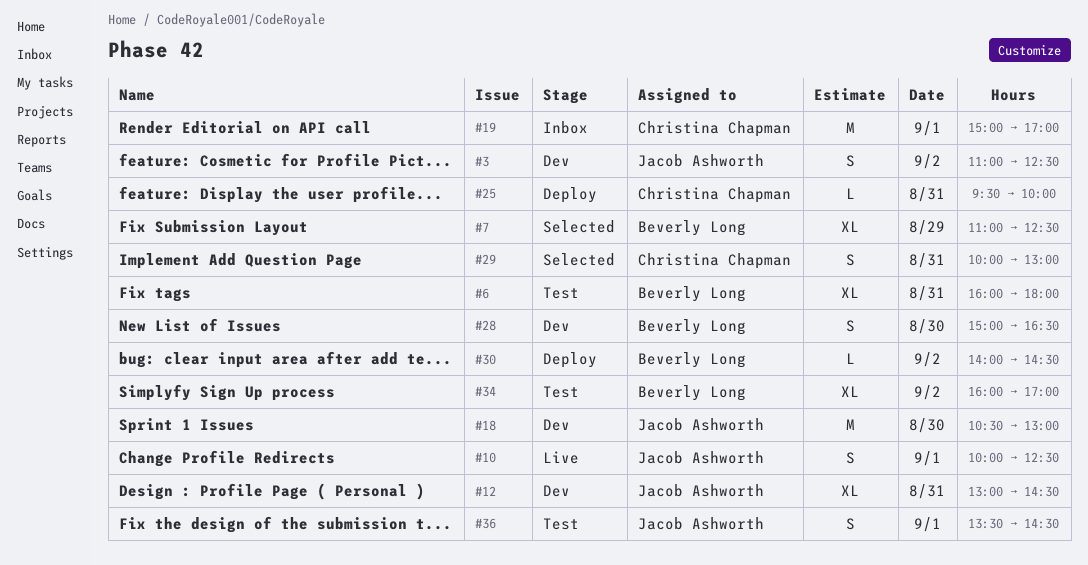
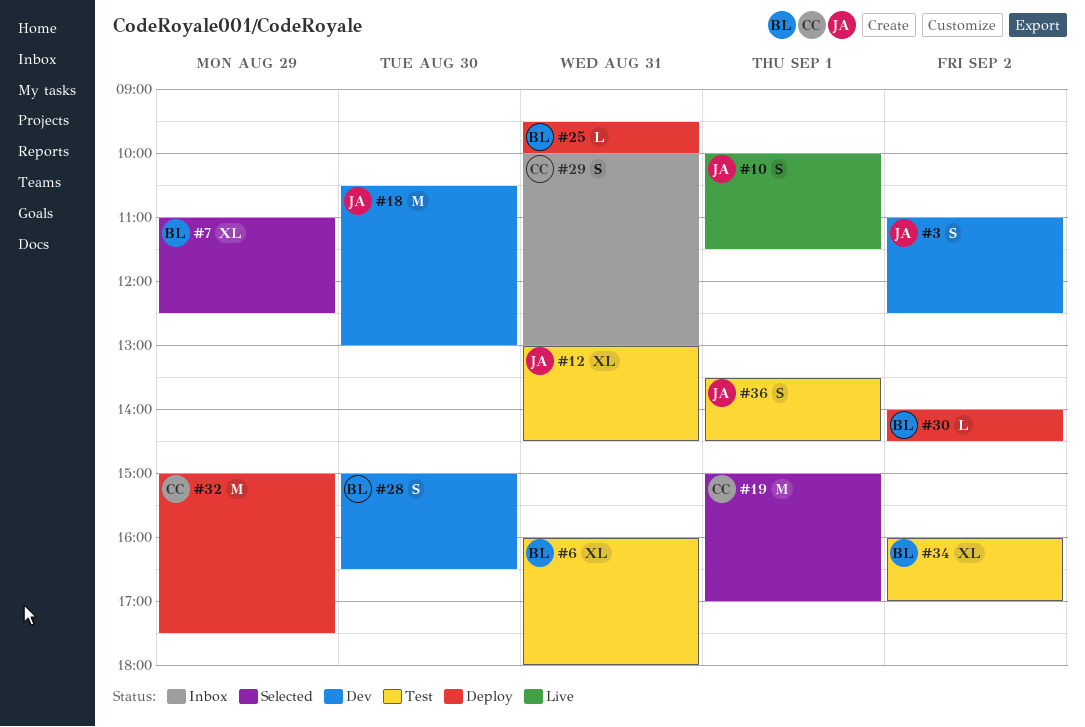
#10, ends: 12:30 -> 11:30
#12, status: Dev -> Test
#19, status: Inbox -> Selected
#25, owner: Christina Chapman -> Beverly Long
#29, status: Selected -> Inbox
#32: none -> present

